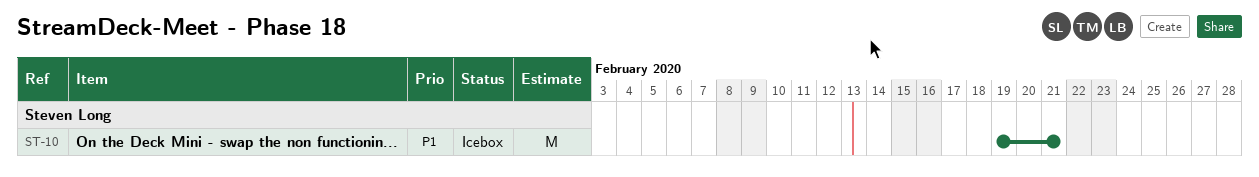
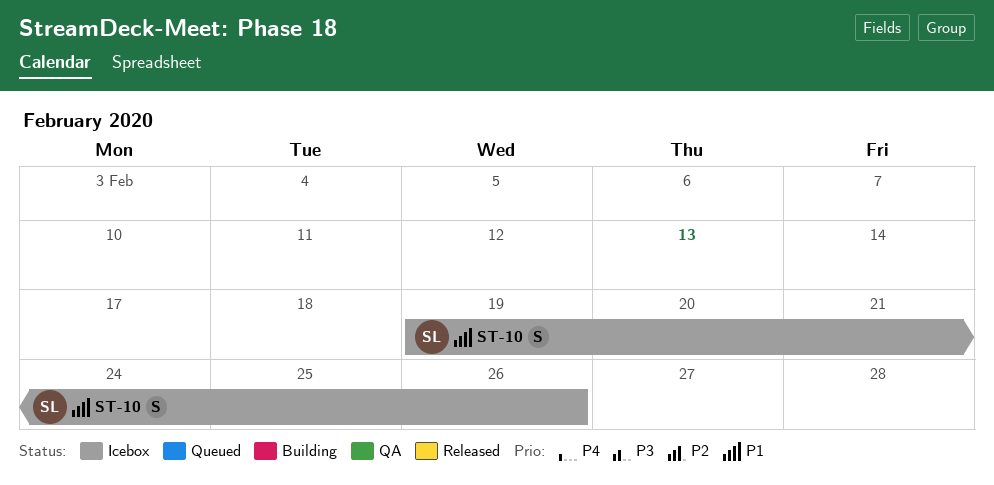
ST-10, estimate: M -> S
ST-10, due: Feb 21 -> Feb 26

